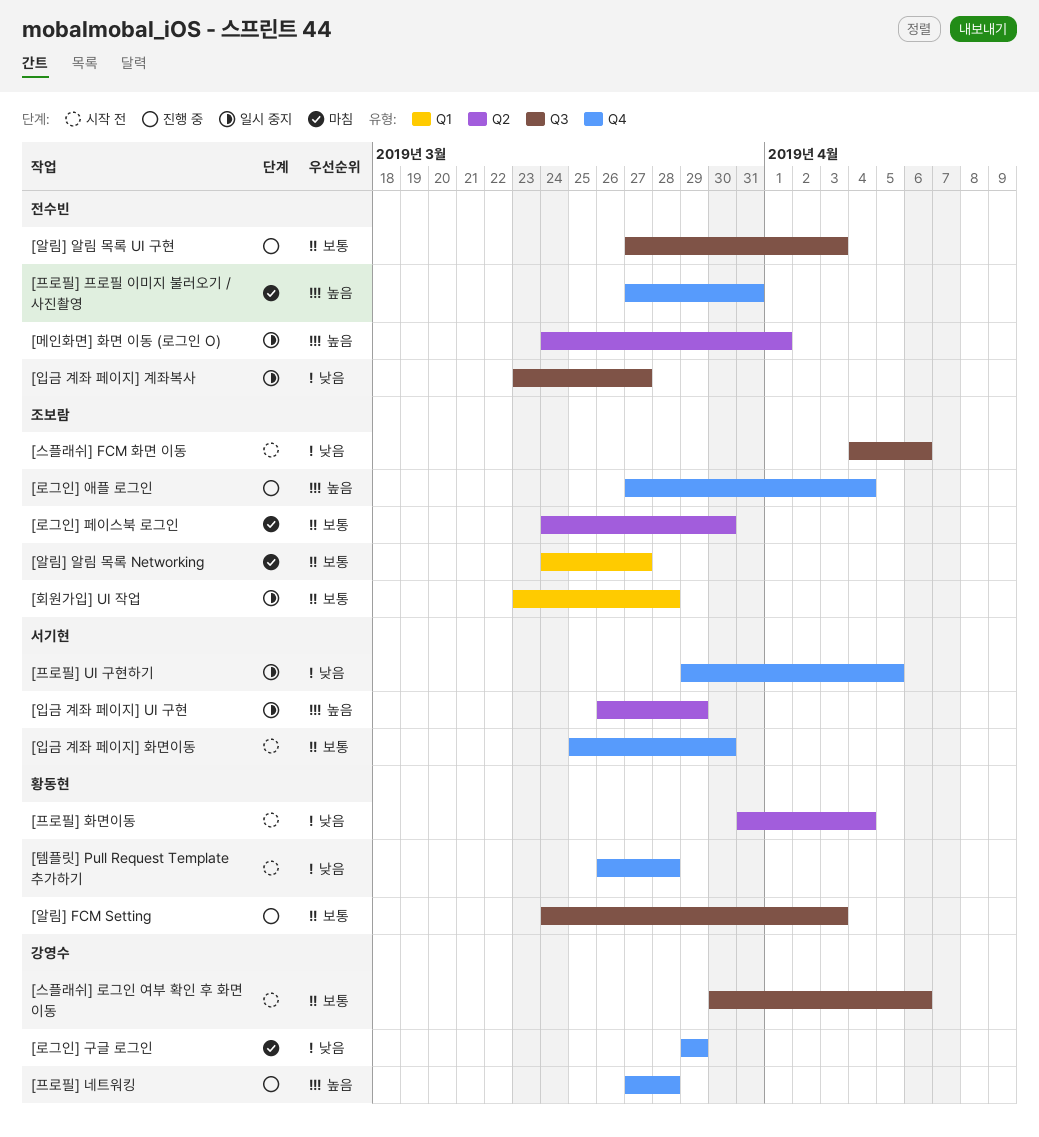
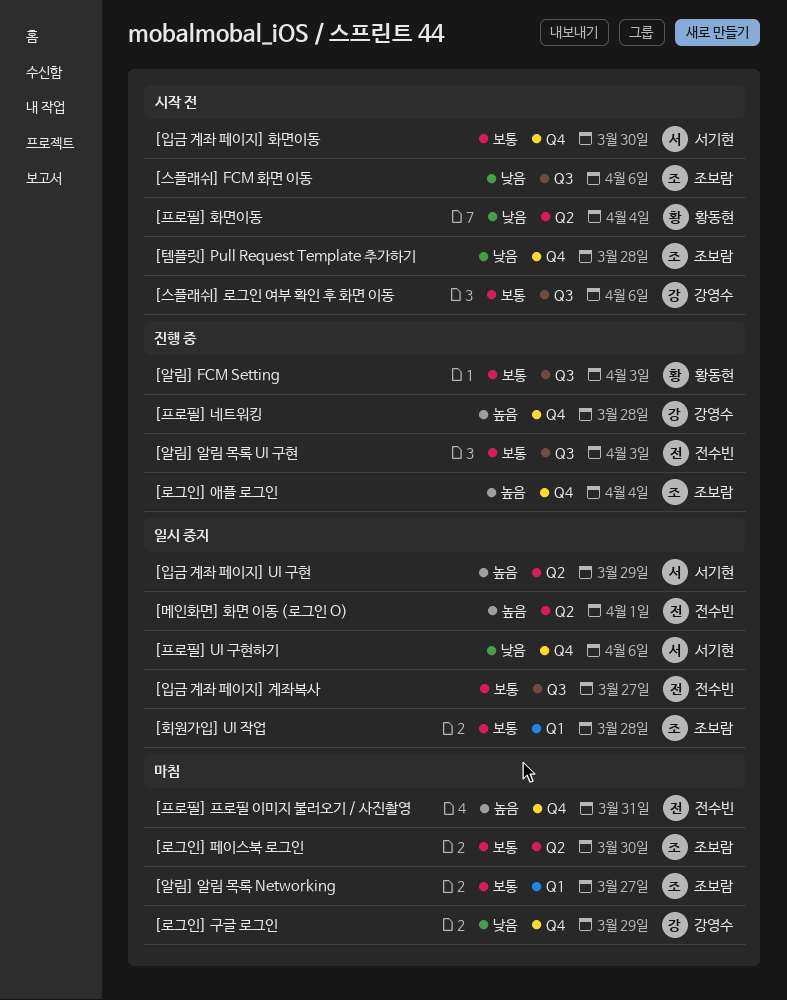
[입금 계좌 페이지] 계좌복사, priority: 낮음 -> 보통
[템플릿] Pull Request Template 추가하기, owner: 황동현 -> 조보람
[프로필] UI 구현하기, due: Apr 5 -> Apr 6

